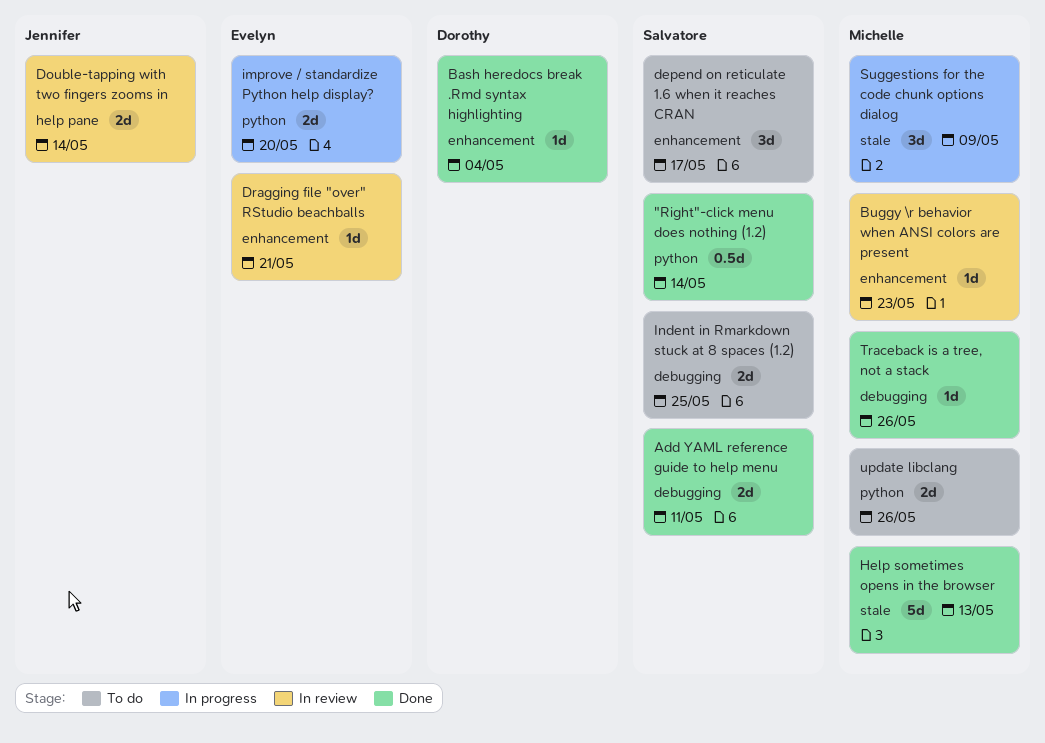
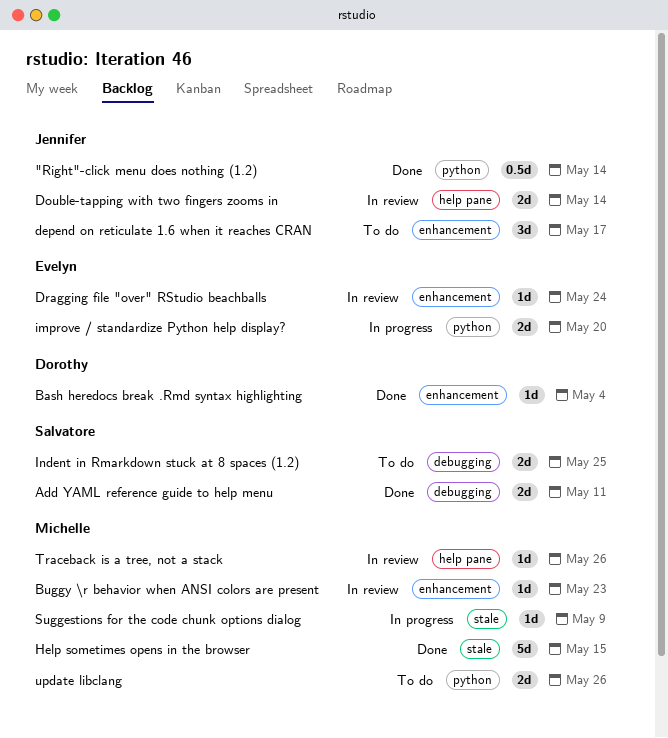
"Right"-click menu does nothing (1.2), owner: Salvatore -> Jennifer
depend on reticulate 1.6 when it reaches CRAN, owner: Salvatore -> Jennifer
Dragging file "over" RStudio beachballs, due: May 21 -> May 24
Help sometimes opens in the browser, due: May 13 -> May 15
Suggestions for the code chunk options dialog, estimate: 3d -> 1d
Traceback is a tree, not a stack, status: Done -> In review
Traceback is a tree, not a stack, label: debugging -> help pane

